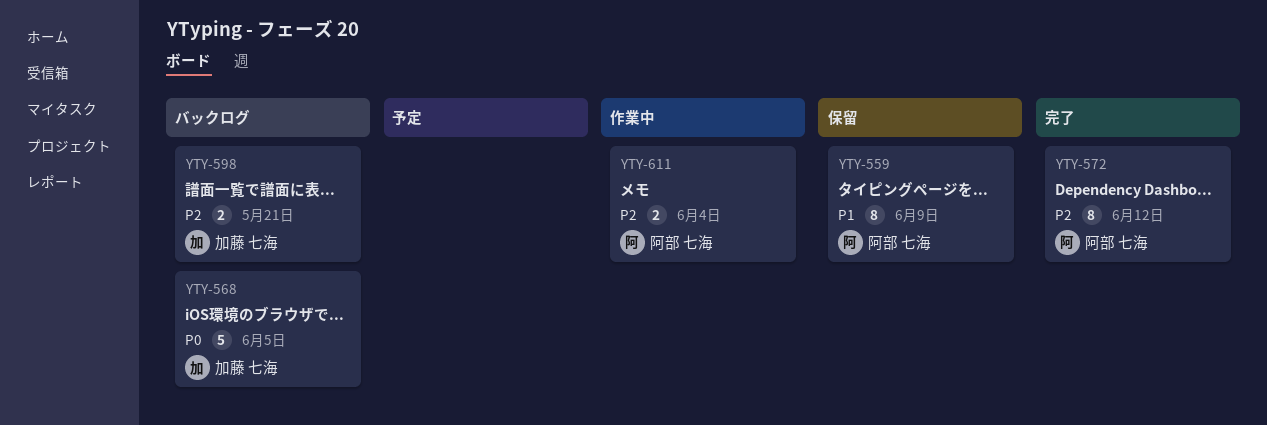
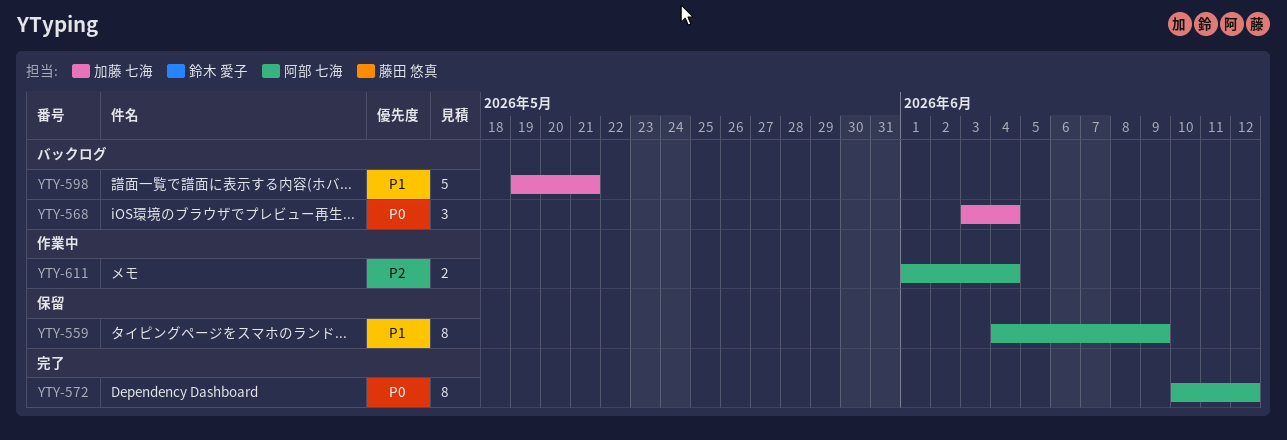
YTY-568, estimate: 5 -> 3
YTY-568, due: Jun 5 -> Jun 4
YTY-572, priority: P2 -> P0
YTY-598, priority: P2 -> P1
YTY-598, estimate: 2 -> 5

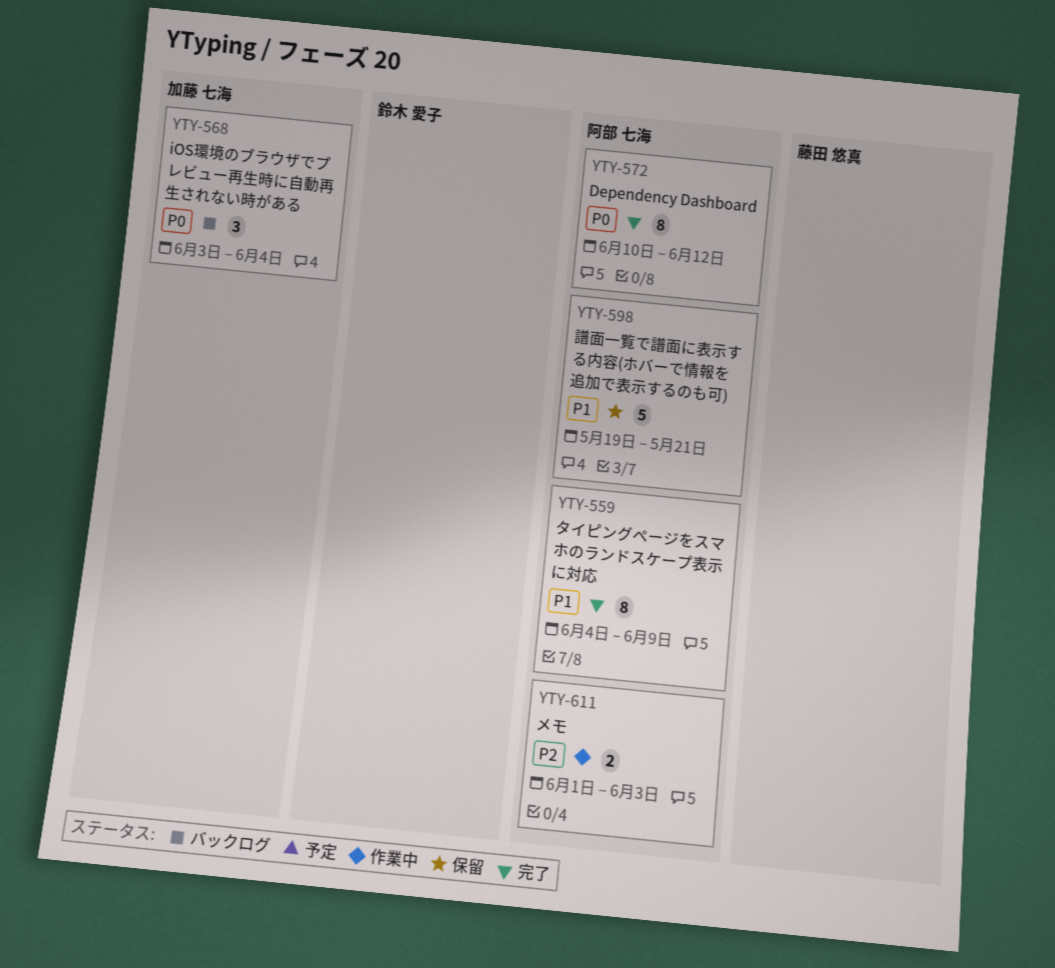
YTY-559, status: 保留 -> 完了
YTY-598, status: バックログ -> 保留
YTY-598, owner: 加藤 七海 -> 阿部 七海
YTY-611, due: Jun 4 -> Jun 3

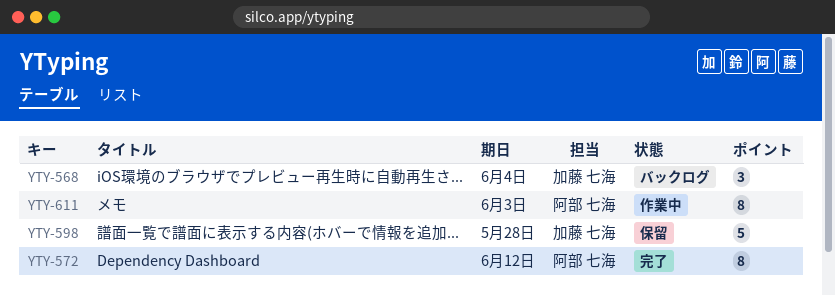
YTY-559: present -> none
YTY-598, owner: 阿部 七海 -> 加藤 七海
YTY-598, due: May 21 -> May 28
YTY-611, estimate: 2 -> 8

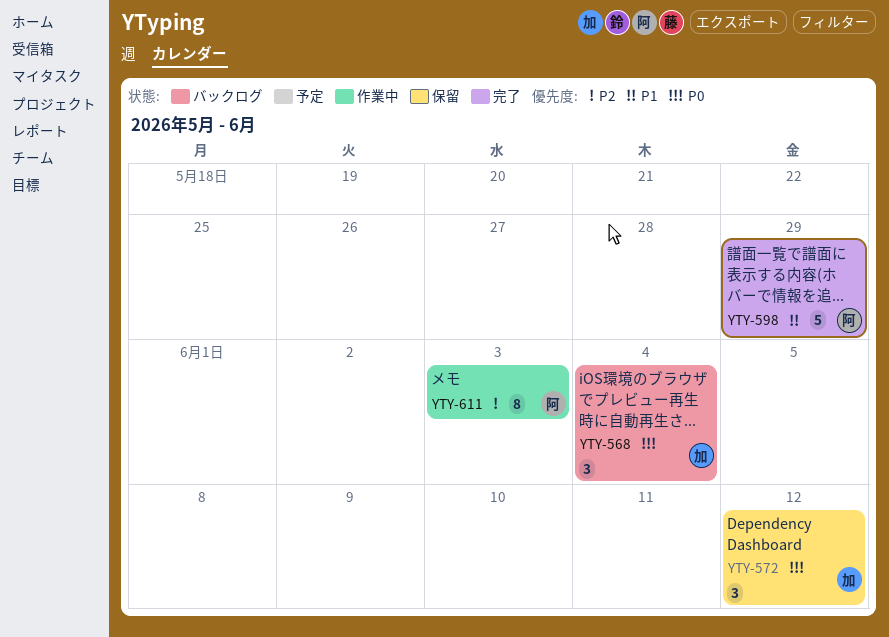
YTY-572, status: 完了 -> 保留
YTY-572, owner: 阿部 七海 -> 加藤 七海
YTY-572, estimate: 8 -> 3
YTY-598, status: 保留 -> 完了
YTY-598, owner: 加藤 七海 -> 阿部 七海
YTY-598, due: May 28 -> May 29

